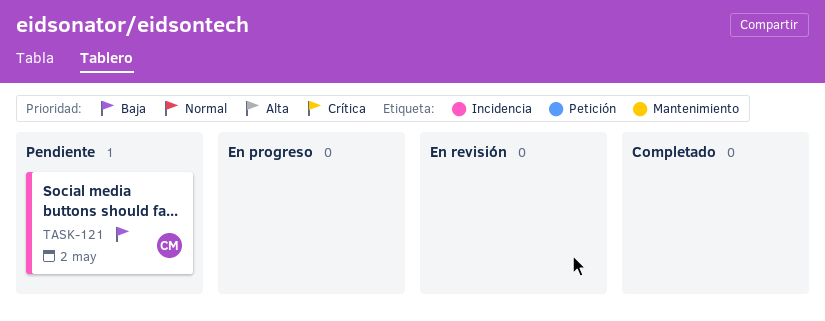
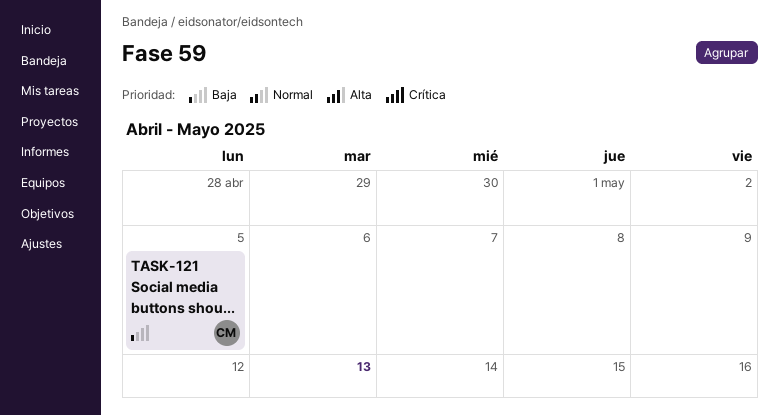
TASK-121, due: May 2 -> May 5

